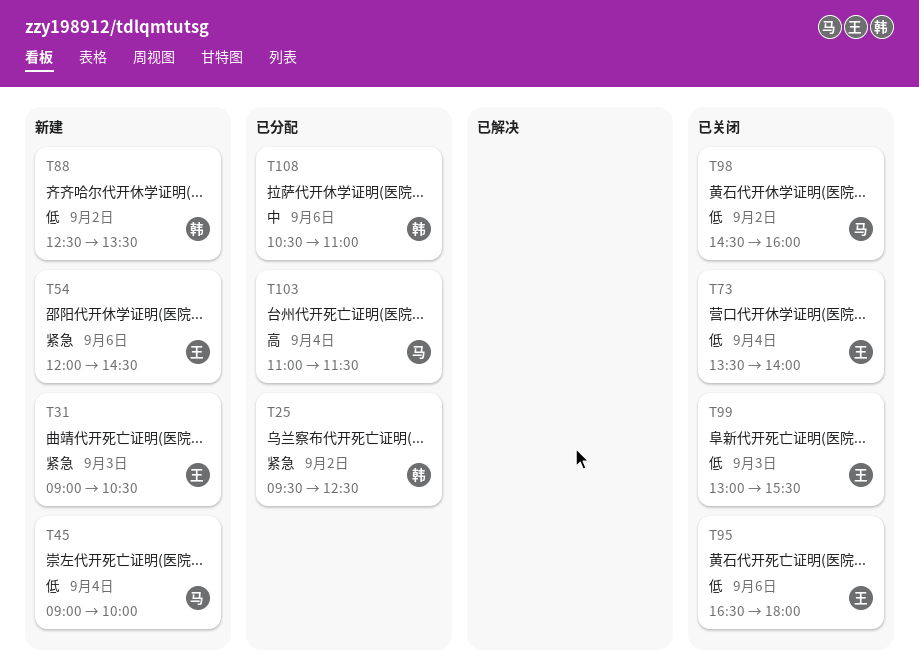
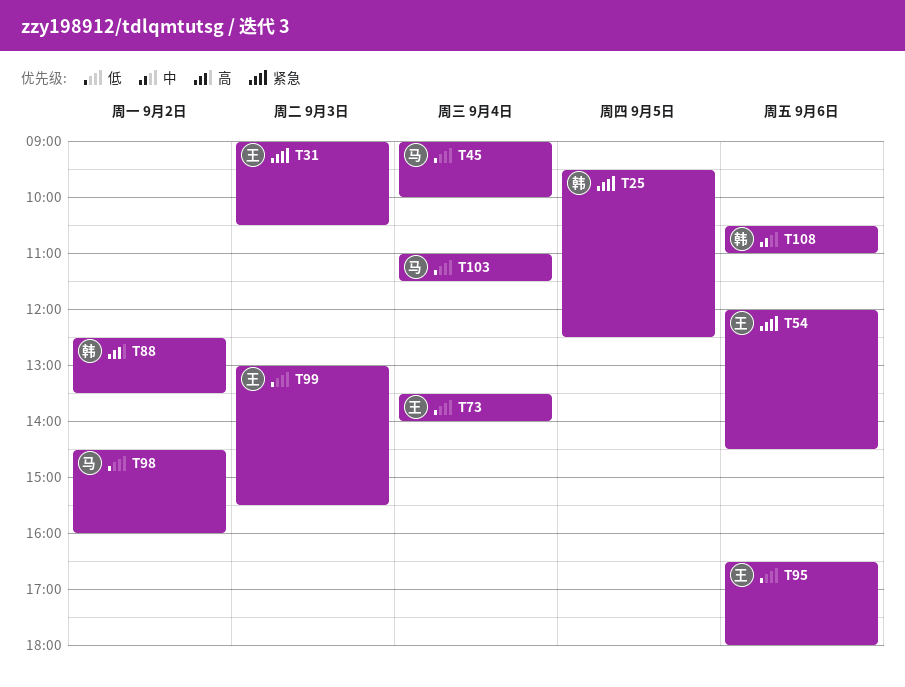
T25, day: Sep 2 -> Sep 5
T88, priority: 低 -> 高
T103, priority: 高 -> 低

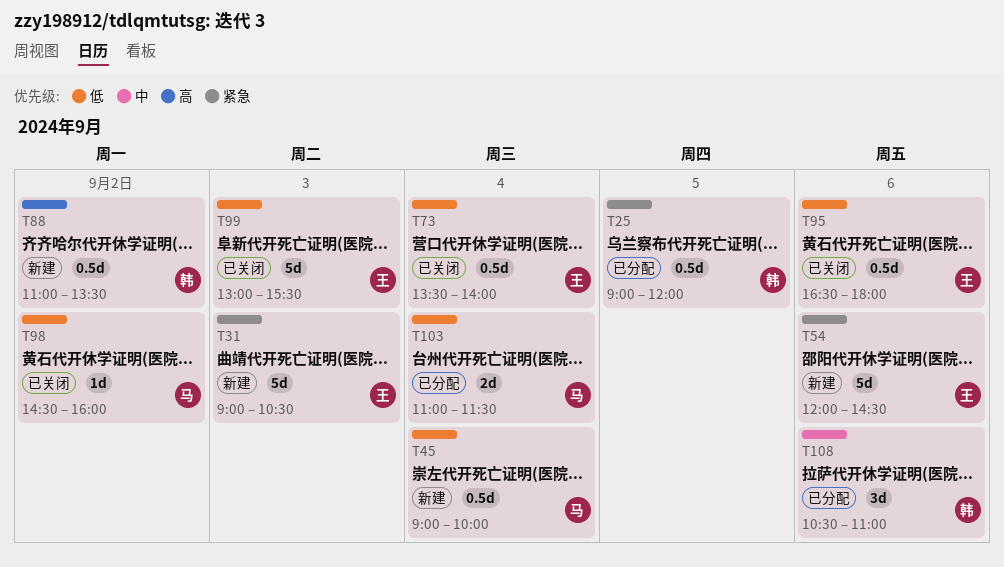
T25, begins: 09:30 -> 09:00
T25, ends: 12:30 -> 12:00
T88, begins: 12:30 -> 11:00

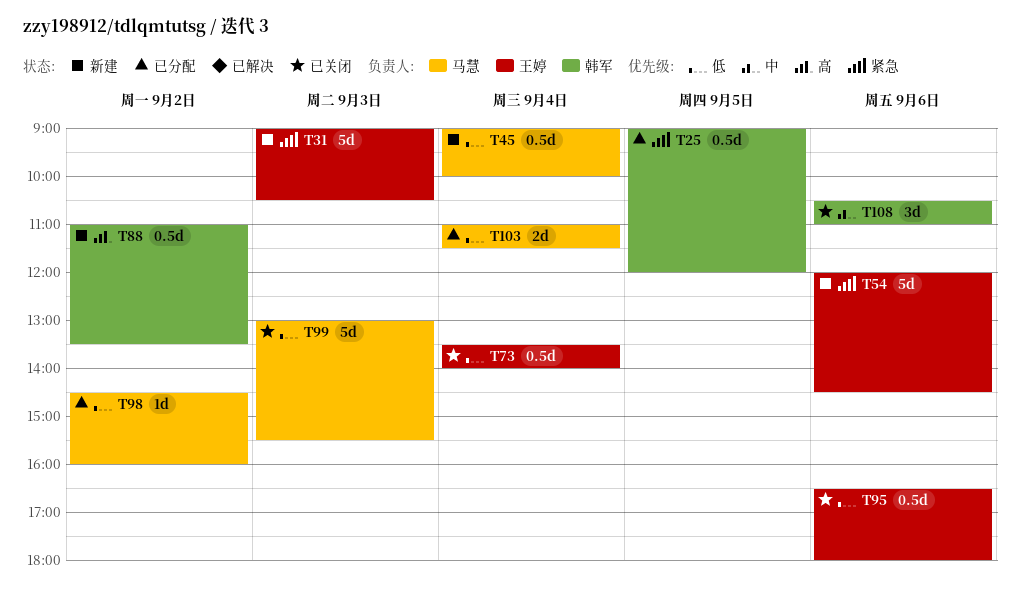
T98, status: 已关闭 -> 已分配
T99, owner: 王婷 -> 马慧
T108, status: 已分配 -> 已关闭

